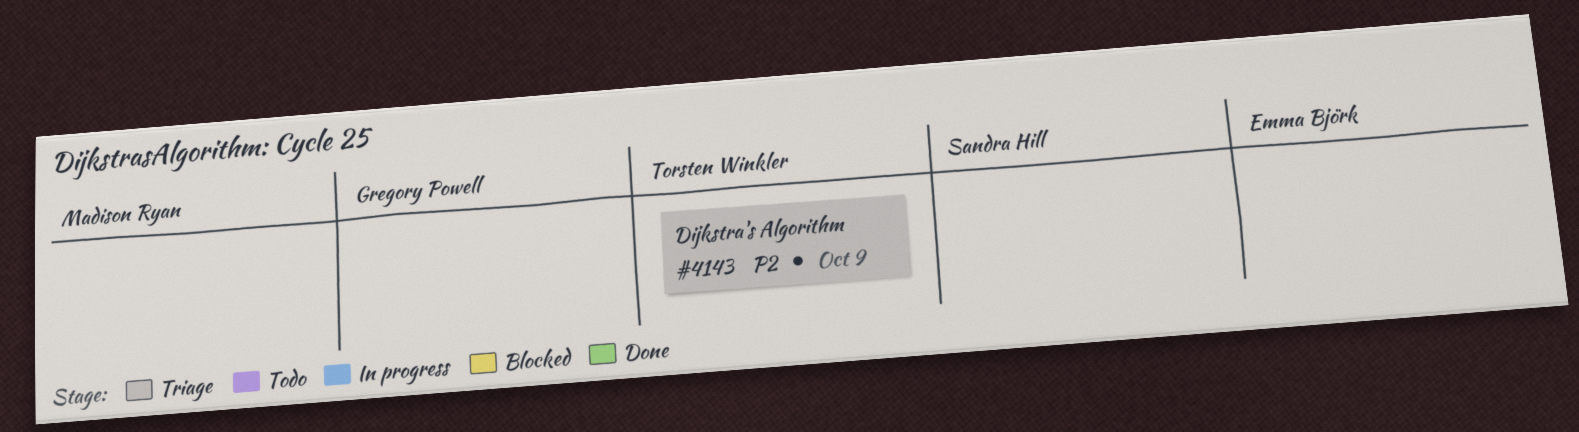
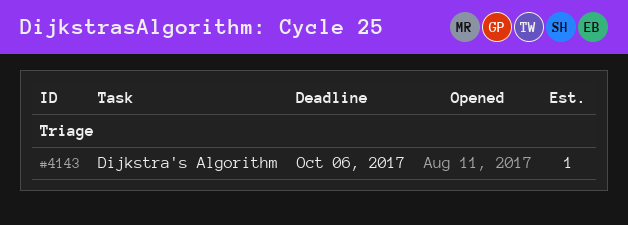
#4143, due: Oct 9 -> Oct 6

